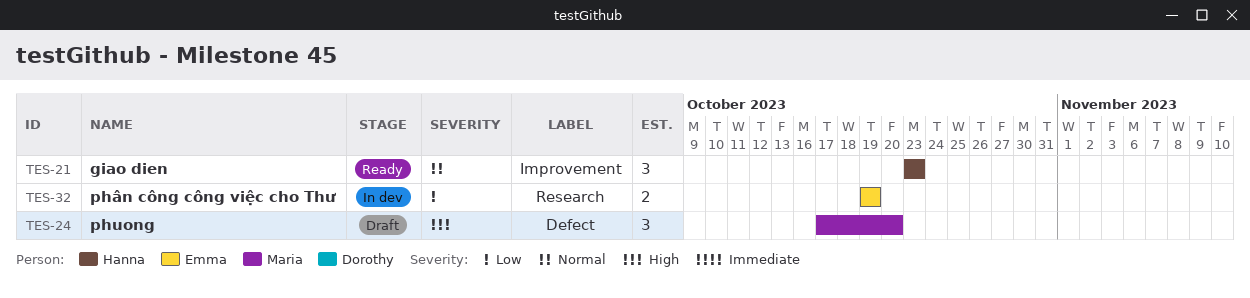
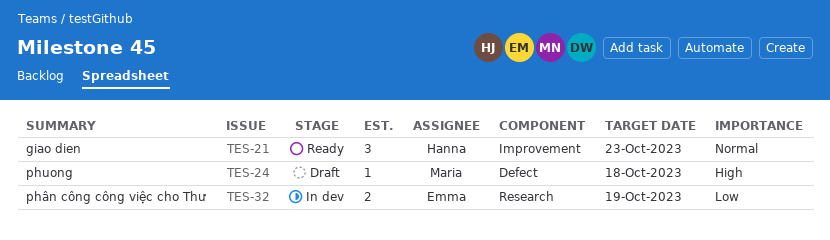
TES-24, estimate: 3 -> 1
TES-24, due: Oct 20 -> Oct 18

